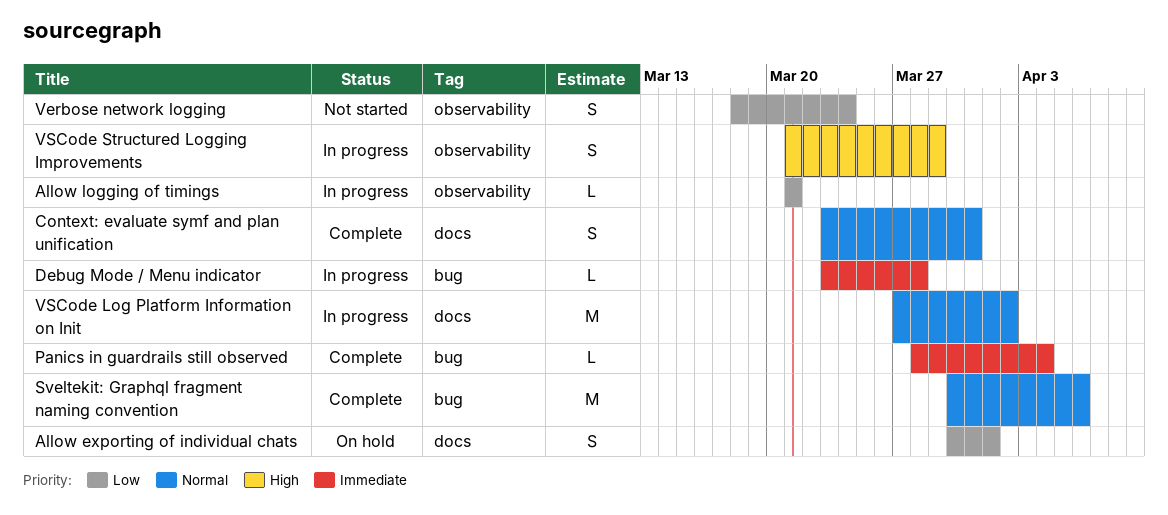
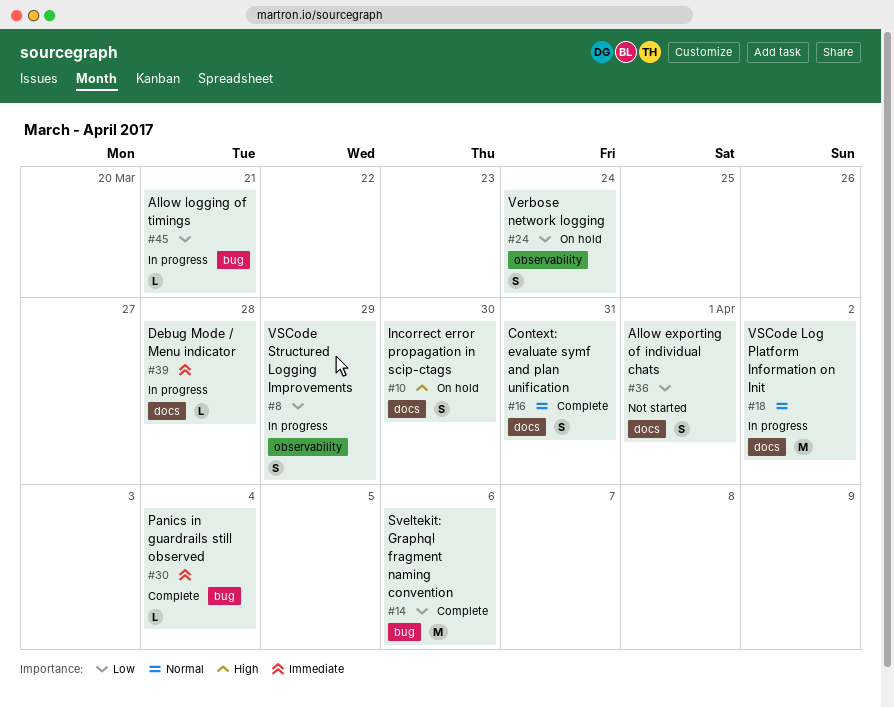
Allow exporting of individual chats, status: On hold -> Not started
Allow logging of timings, label: observability -> bug
Debug Mode / Menu indicator, label: bug -> docs
Incorrect error propagation in scip-ctags: none -> present
Sveltekit: Graphql fragment naming convention, priority: Normal -> Low
Verbose network logging, status: Not started -> On hold
VSCode Structured Logging Improvements, priority: High -> Low

